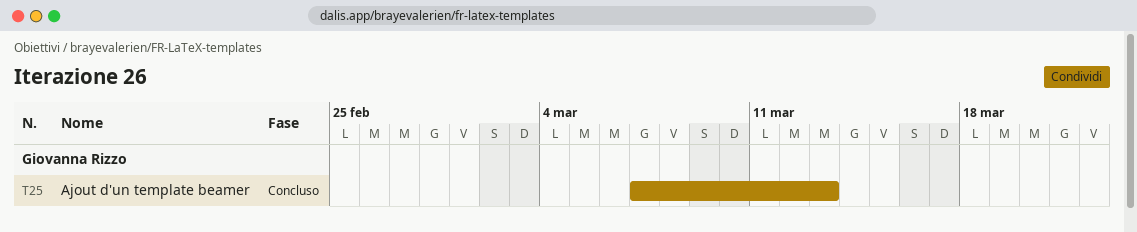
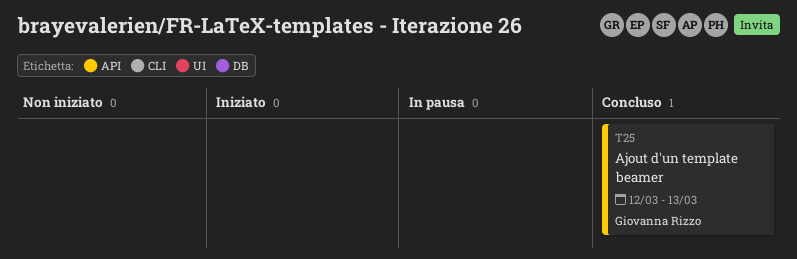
T25, start: Mar 7 -> Mar 12

